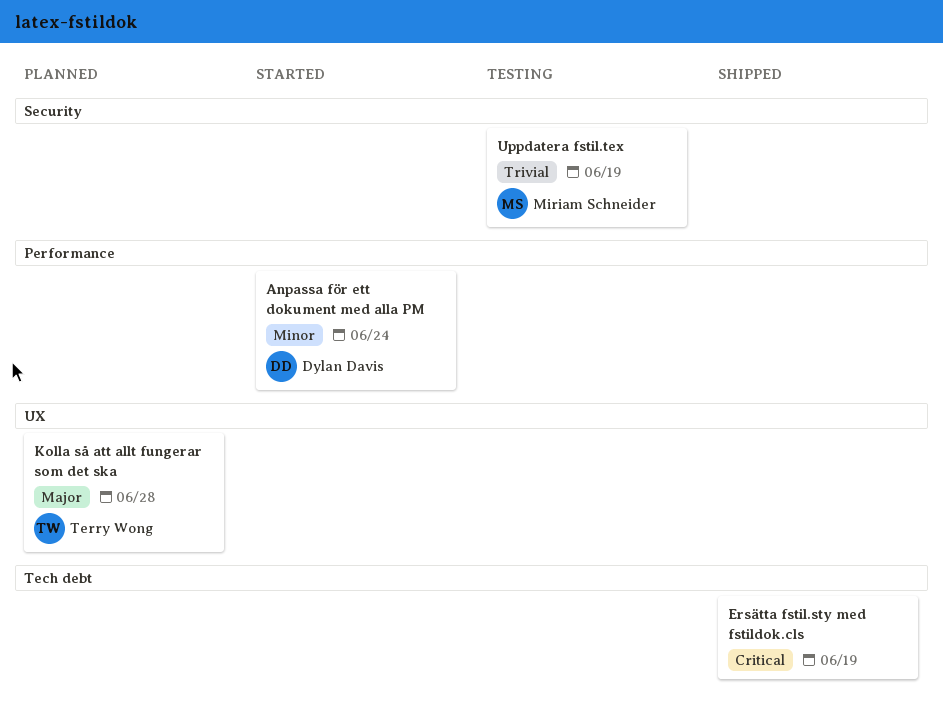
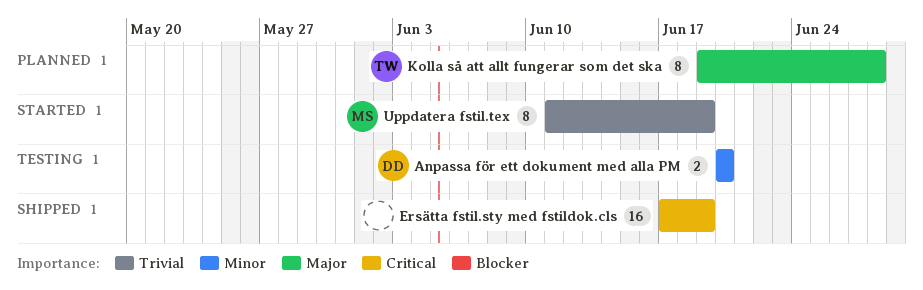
Anpassa för ett dokument med alla PM, status: Started -> Testing
Anpassa för ett dokument med alla PM, due: Jun 24 -> Jun 20
Uppdatera fstil.tex, status: Testing -> Started

